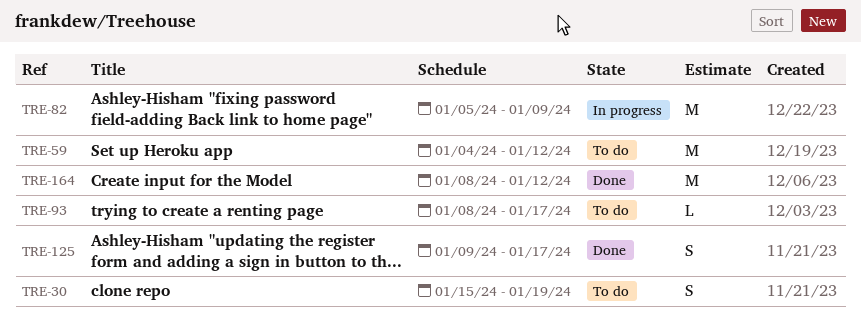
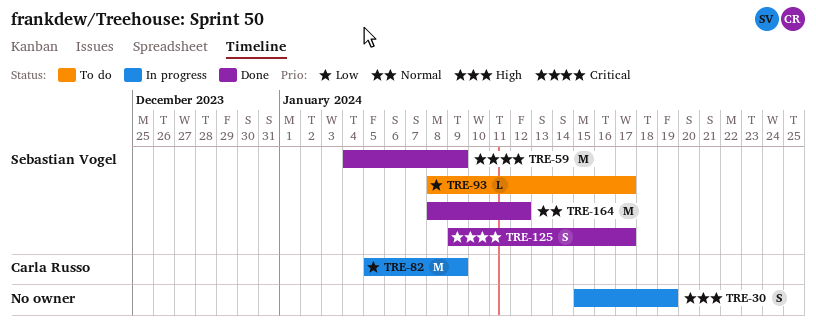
TRE-30, status: To do -> In progress
TRE-59, status: To do -> Done
TRE-59, due: Jan 12 -> Jan 9

